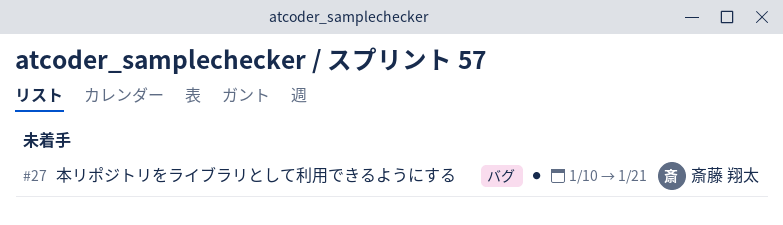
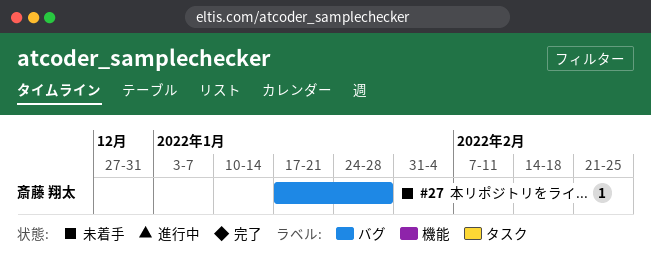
#27, start: Jan 10 -> Jan 17
#27, due: Jan 21 -> Jan 28

